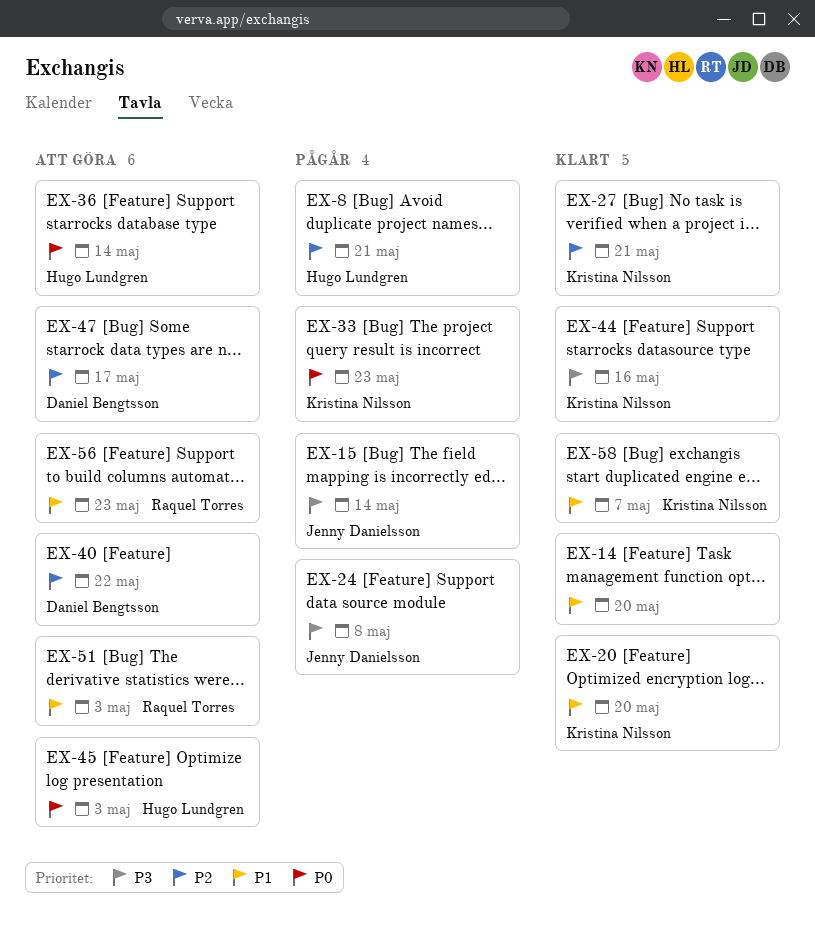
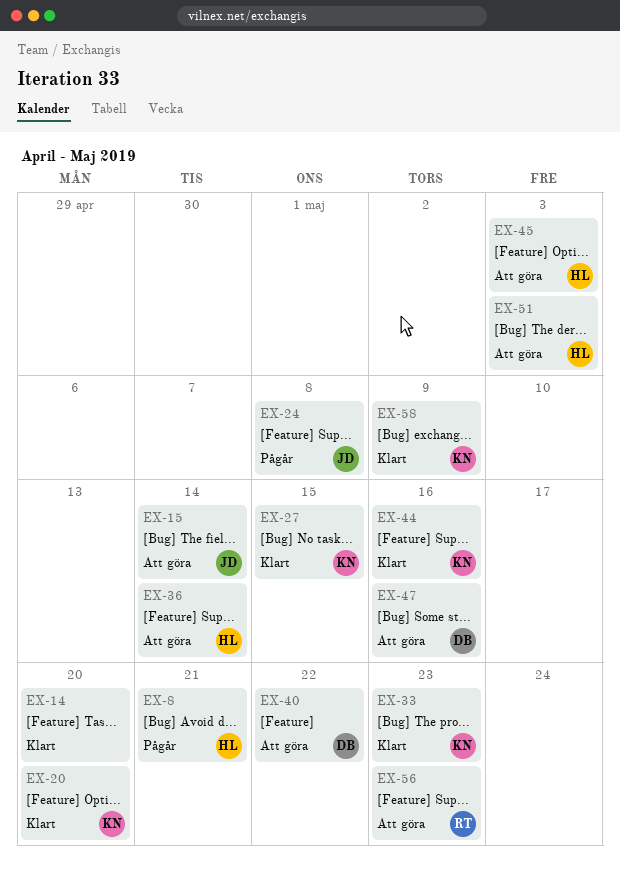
EX-15, status: Pågår -> Att göra
EX-27, due: May 21 -> May 15
EX-33, status: Pågår -> Klart
EX-47, due: May 17 -> May 16
EX-51, owner: Raquel Torres -> Hugo Lundgren
EX-58, due: May 7 -> May 9

